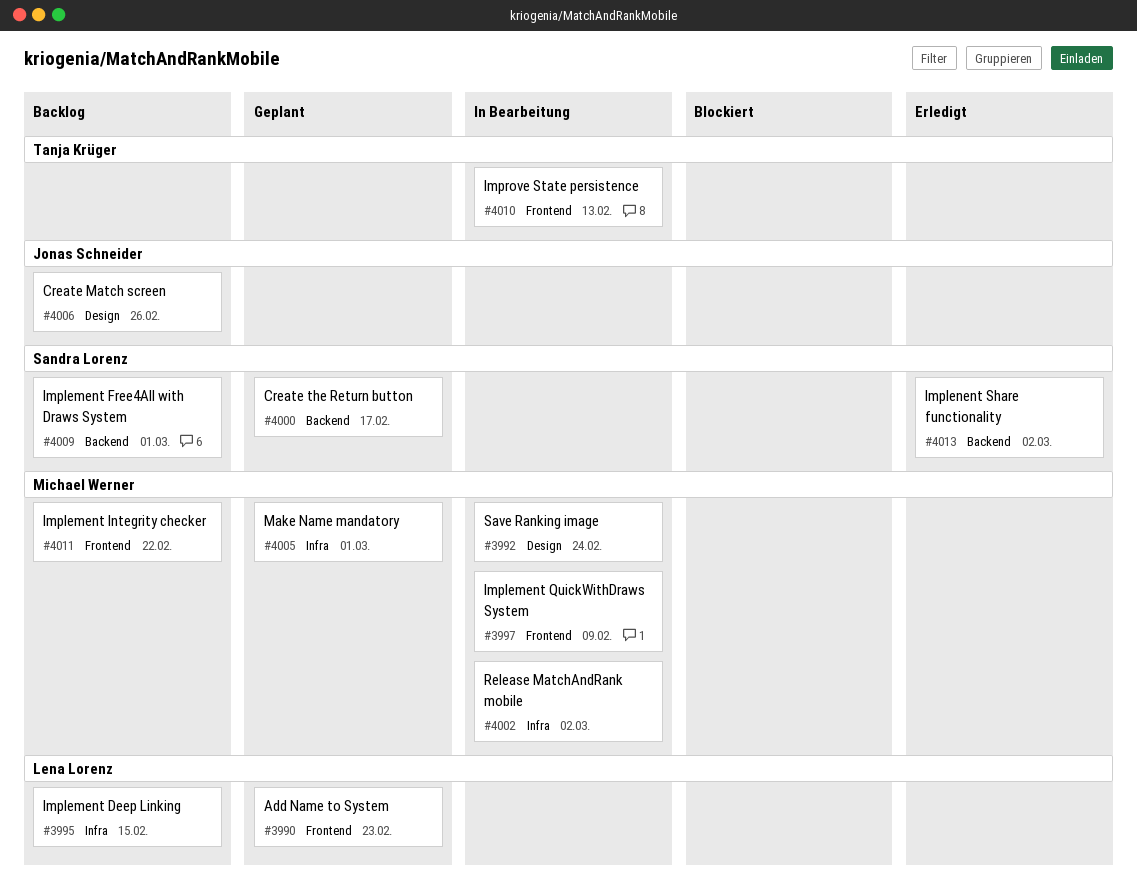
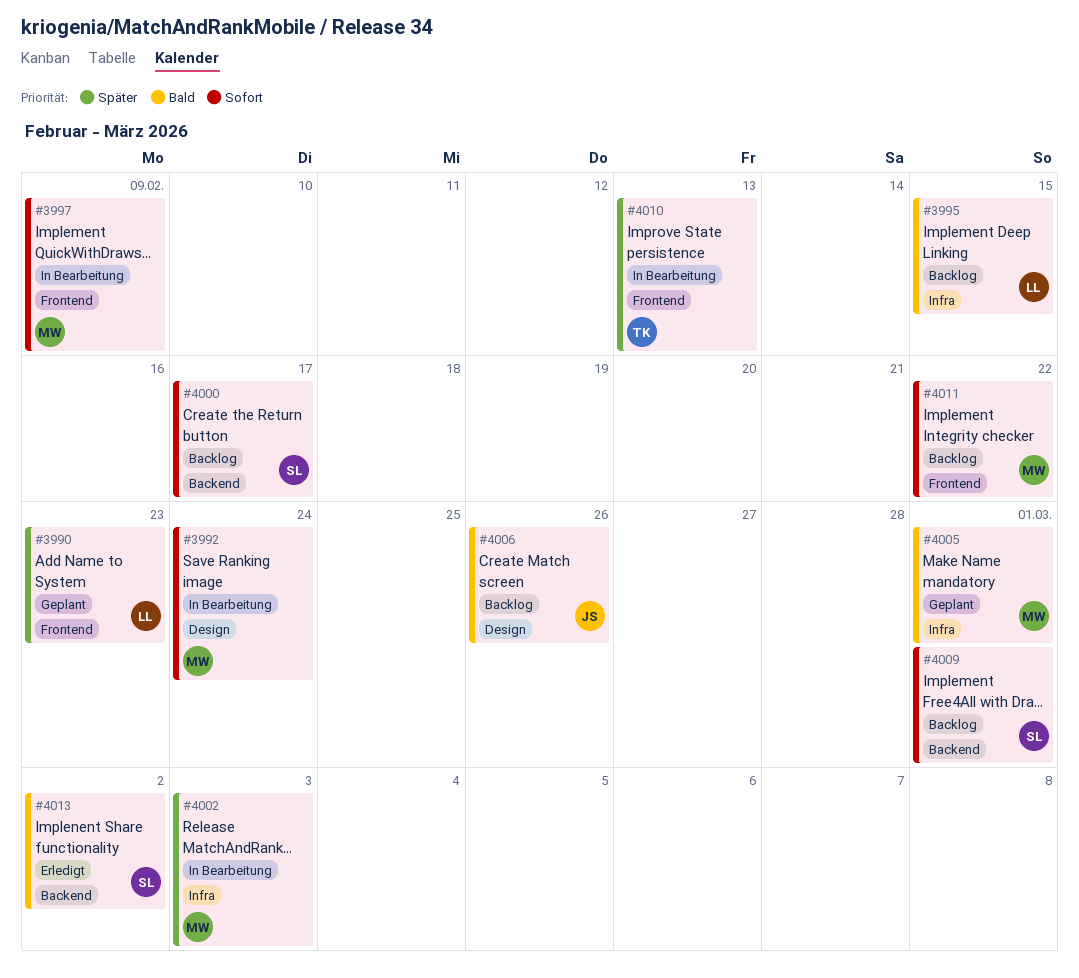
#4000, status: Geplant -> Backlog
#4002, due: Mar 2 -> Mar 3

